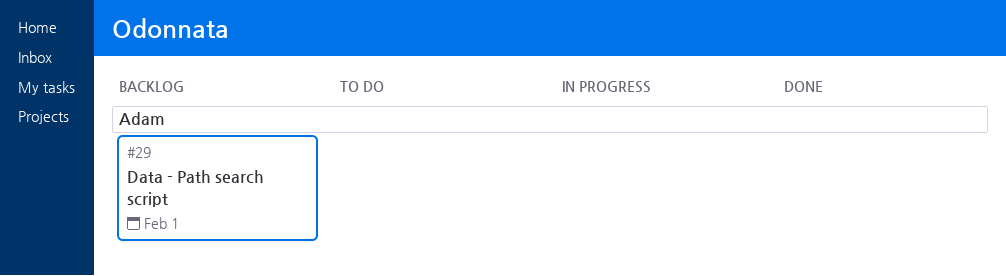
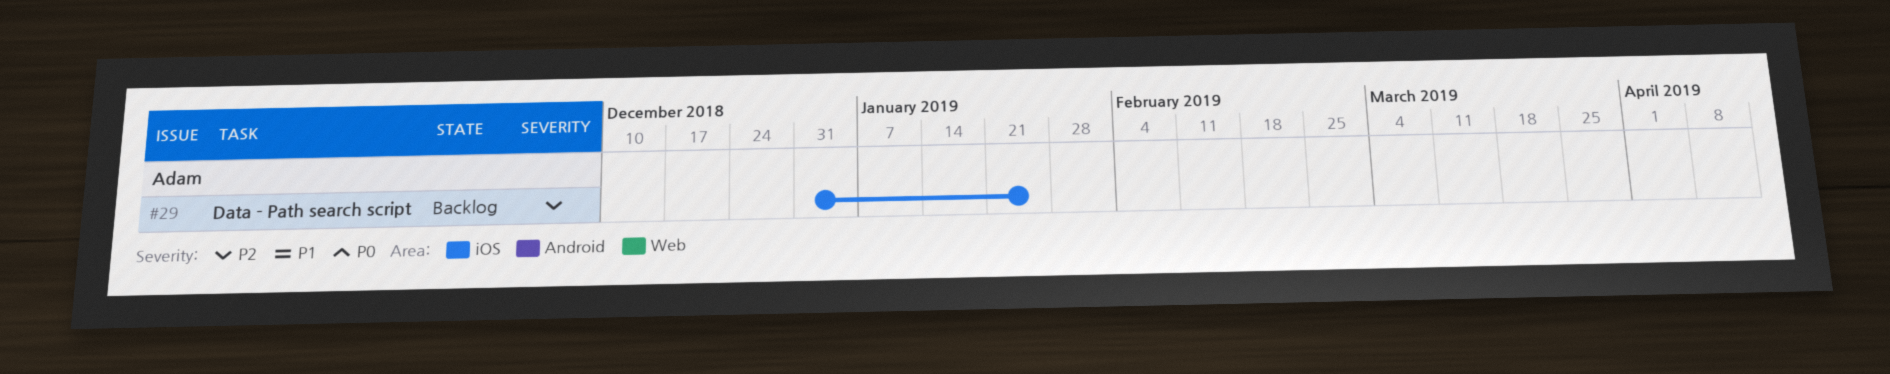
#29, due: Feb 1 -> Jan 25

